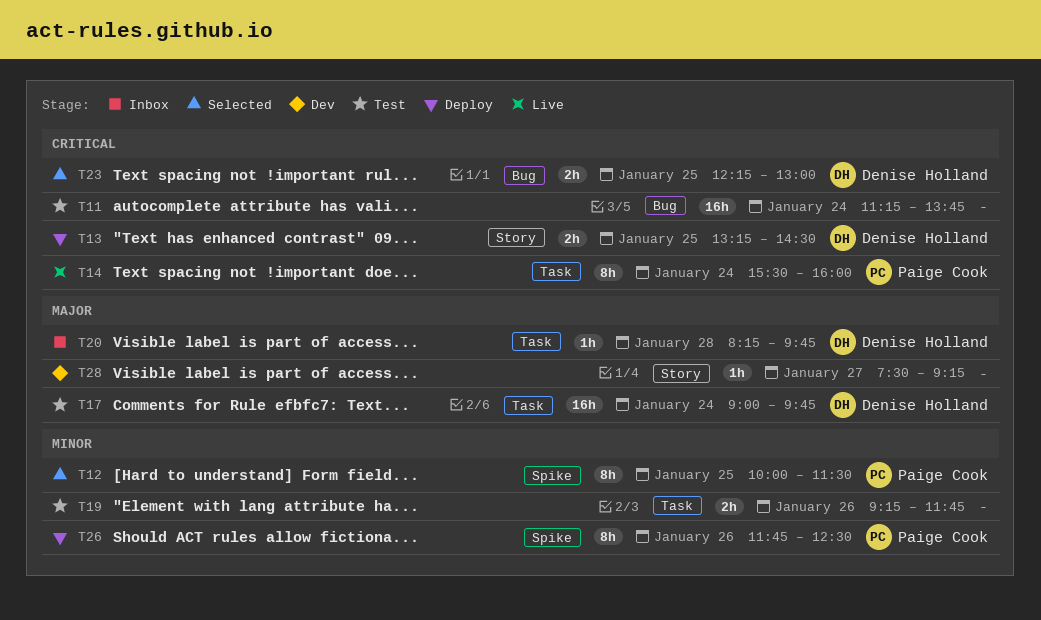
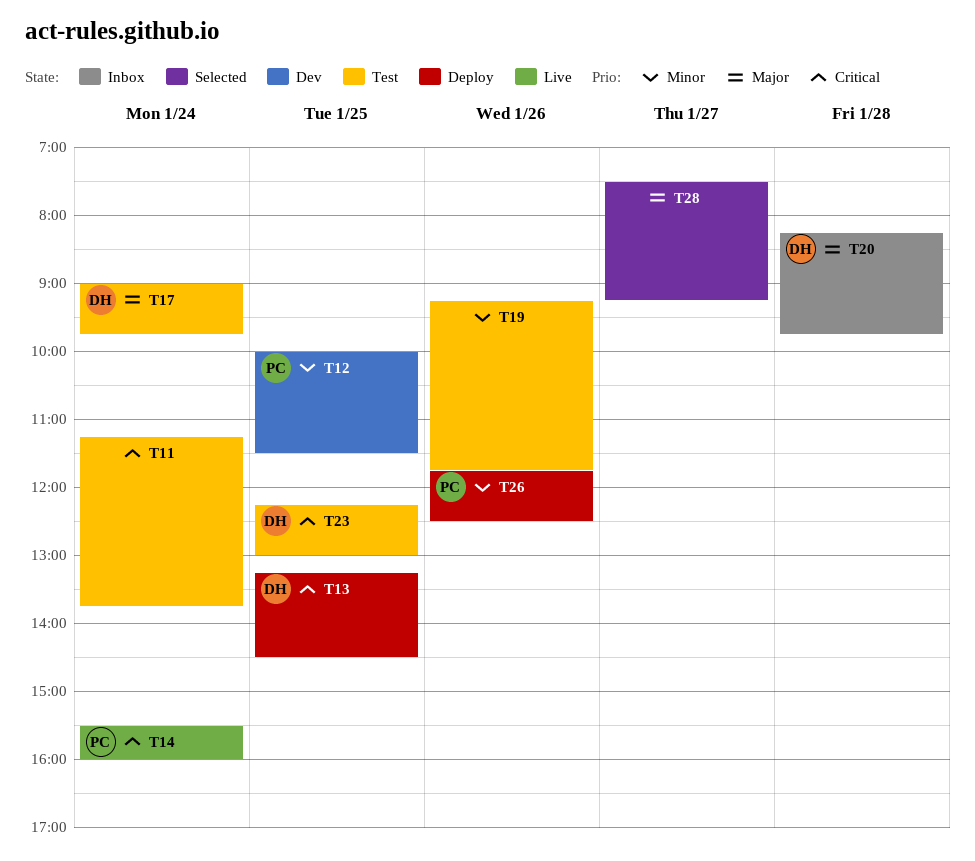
T12, status: Selected -> Dev
T23, status: Selected -> Test
T28, status: Dev -> Selected

